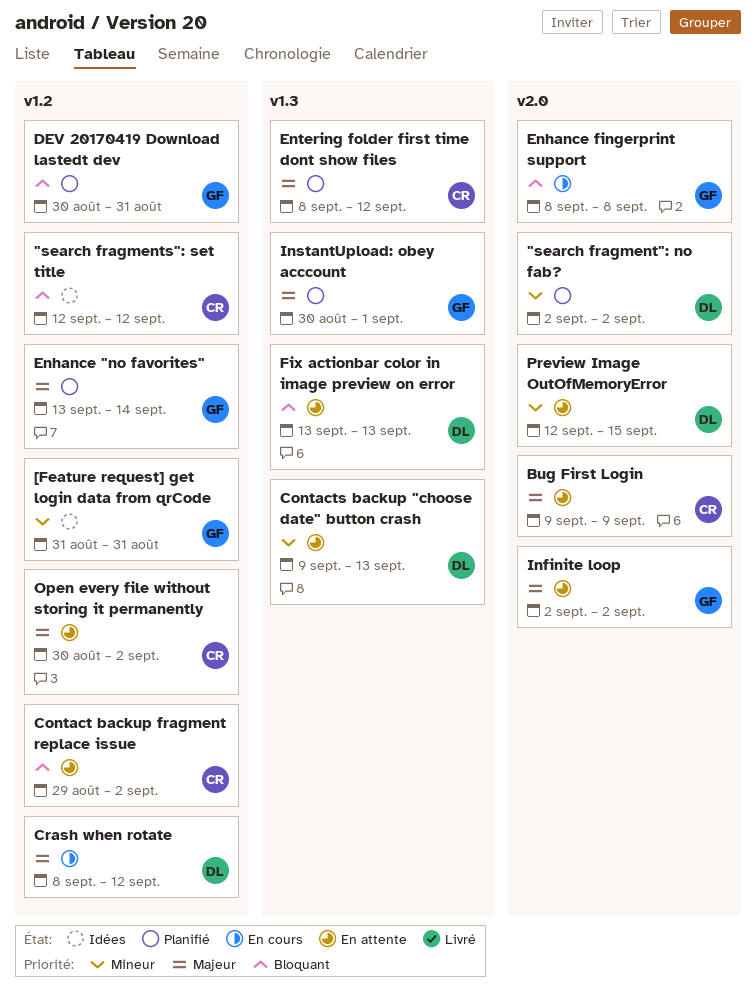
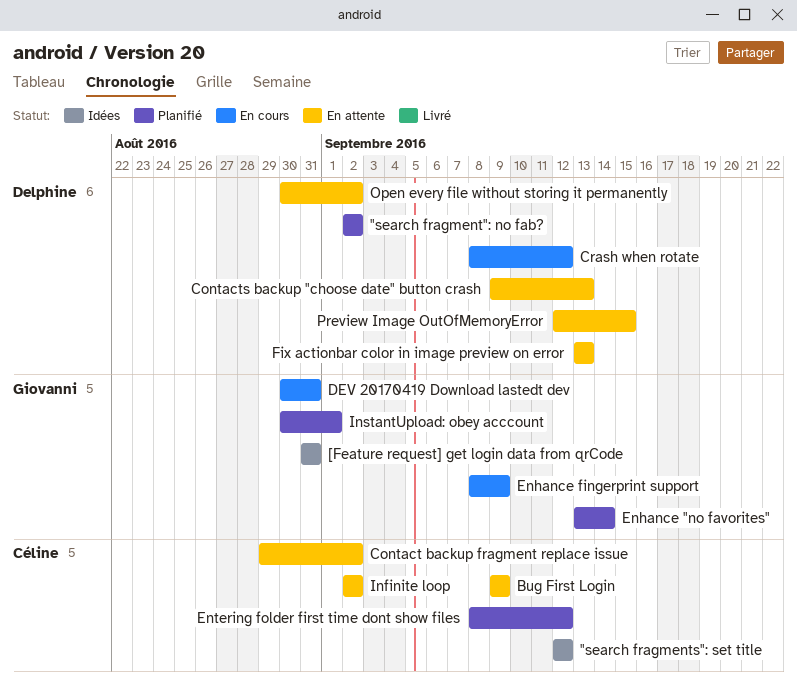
DEV 20170419 Download lastedt dev, status: Planifié -> En cours
Enhance fingerprint support, due: Sep 8 -> Sep 9
Infinite loop, owner: Giovanni -> Céline
Open every file without storing it permanently, owner: Céline -> Delphine

